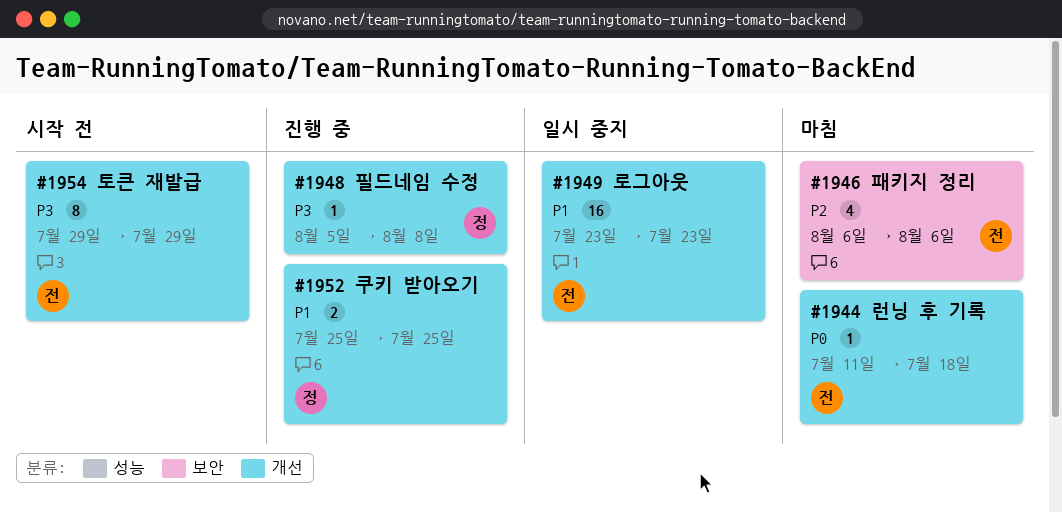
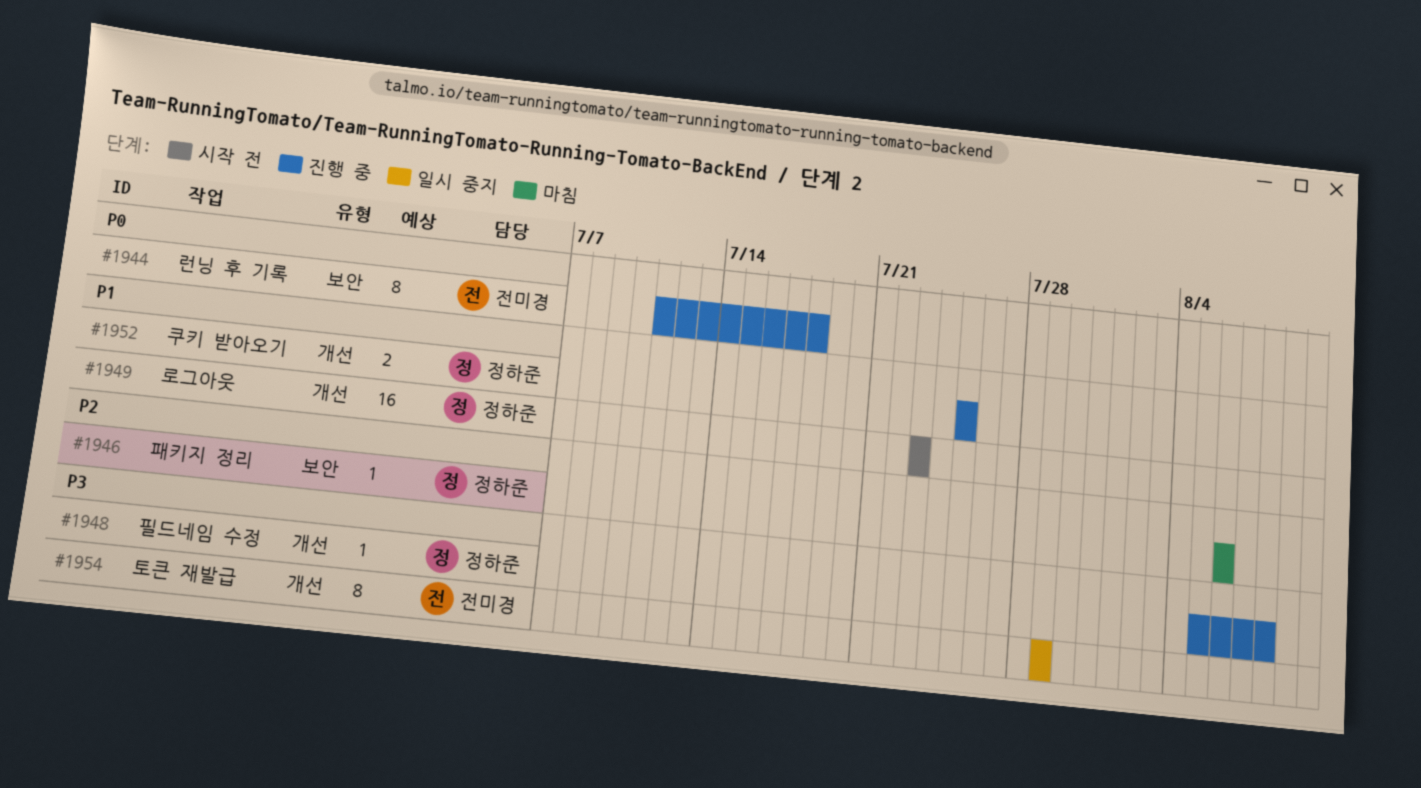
#1944, status: 마침 -> 진행 중
#1944, label: 개선 -> 보안
#1944, estimate: 1 -> 8
#1946, owner: 전미경 -> 정하준
#1946, estimate: 4 -> 1
#1949, status: 일시 중지 -> 시작 전
#1949, owner: 전미경 -> 정하준
#1954, status: 시작 전 -> 일시 중지

